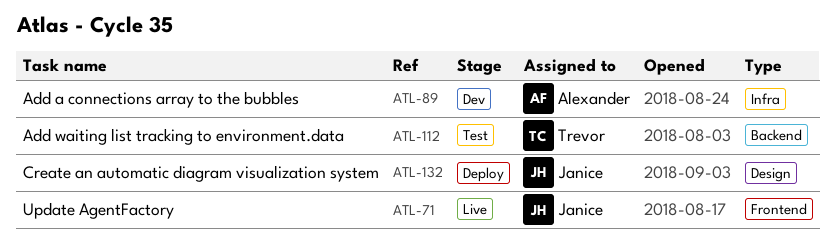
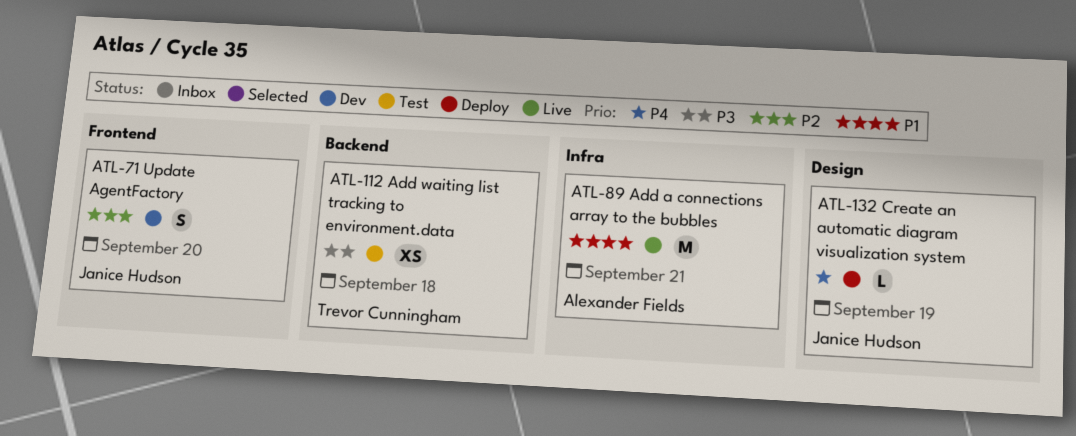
ATL-71, status: Live -> Dev
ATL-89, status: Dev -> Live

